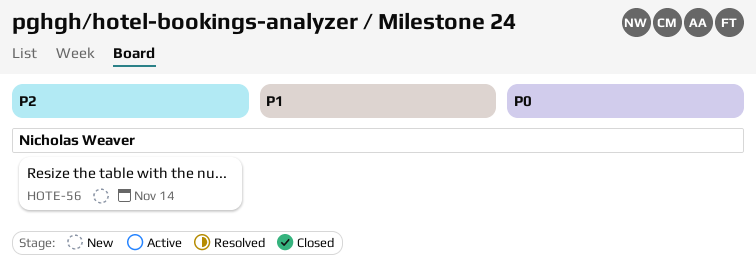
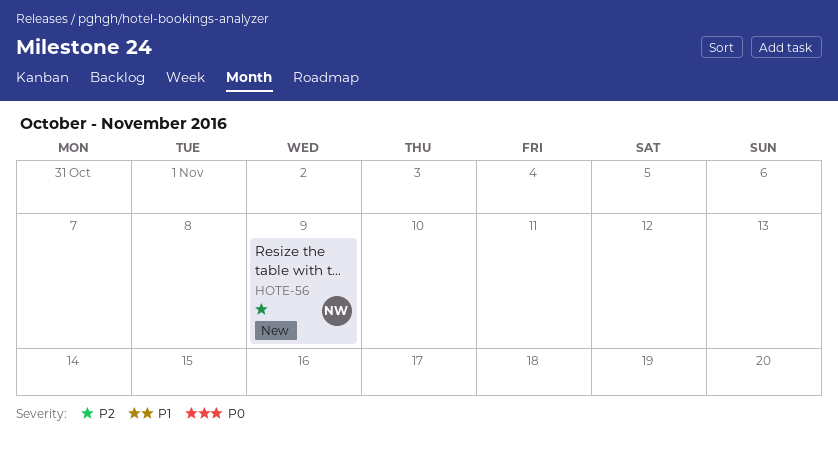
HOTE-56, due: Nov 14 -> Nov 9

